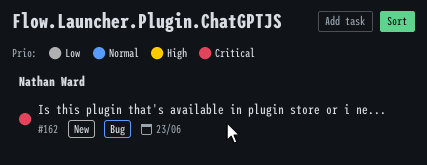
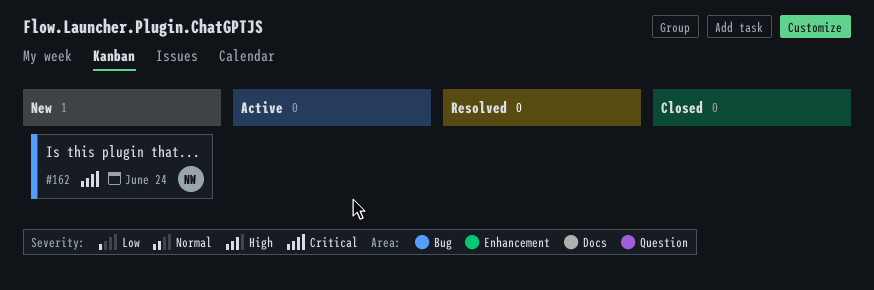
#162, due: Jun 23 -> Jun 24

